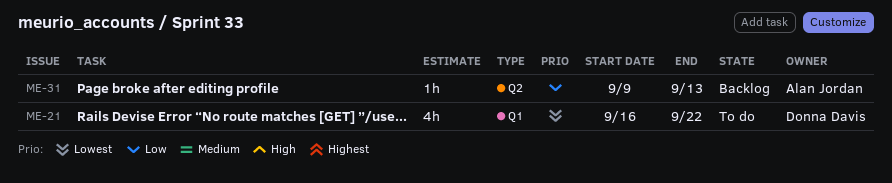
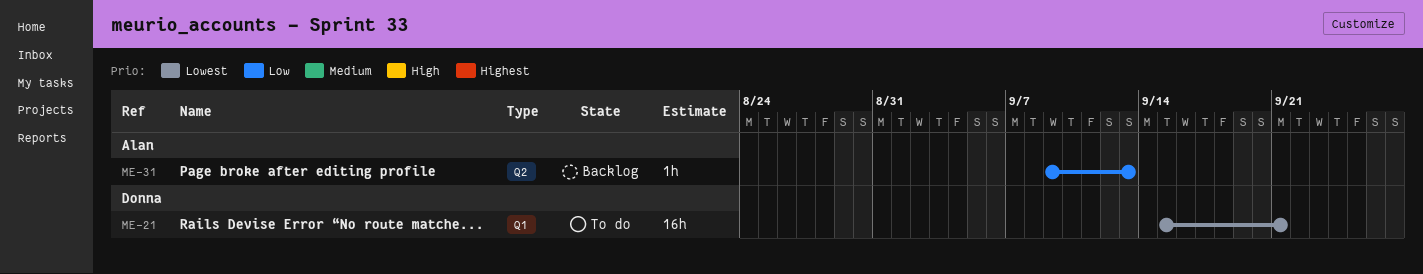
ME-21, estimate: 4h -> 16h
ME-21, start: Sep 16 -> Sep 15
ME-21, due: Sep 22 -> Sep 21

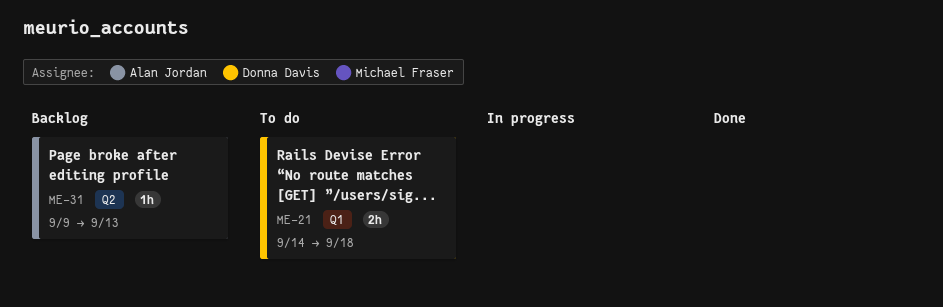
ME-21, estimate: 16h -> 2h
ME-21, start: Sep 15 -> Sep 14
ME-21, due: Sep 21 -> Sep 18

